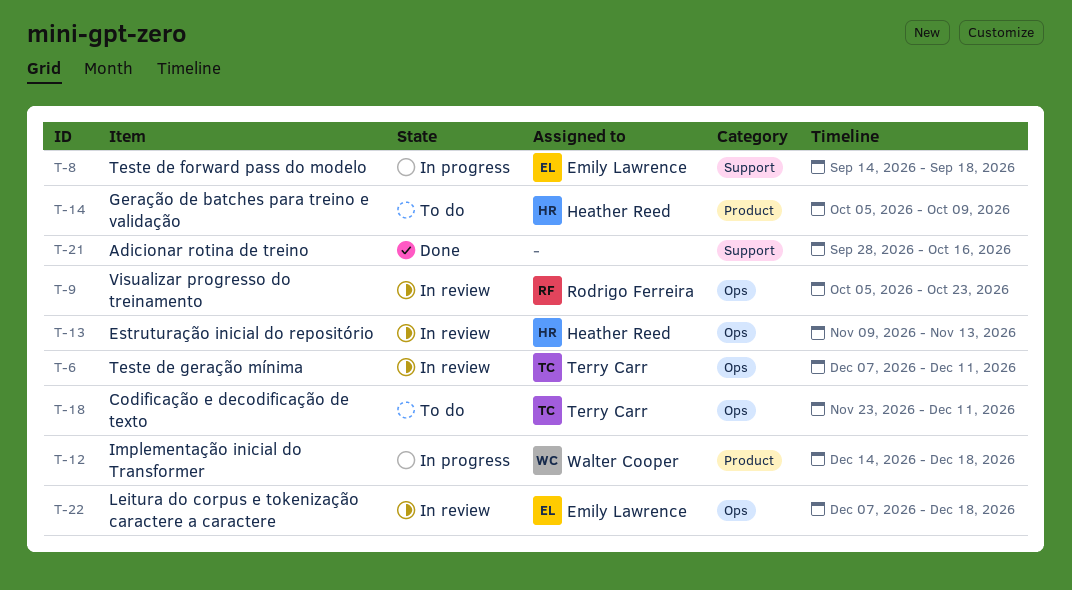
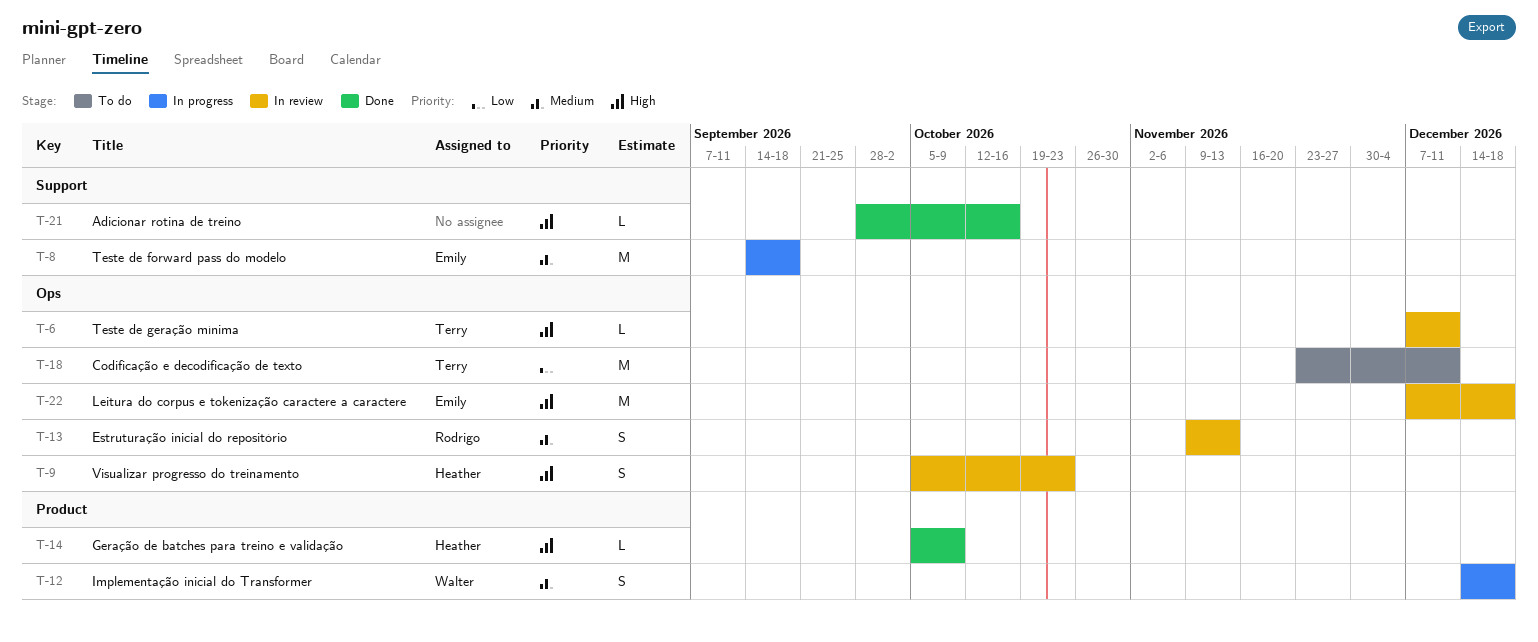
T-9, owner: Rodrigo Ferreira -> Heather Reed
T-13, owner: Heather Reed -> Rodrigo Ferreira
T-14, status: To do -> Done

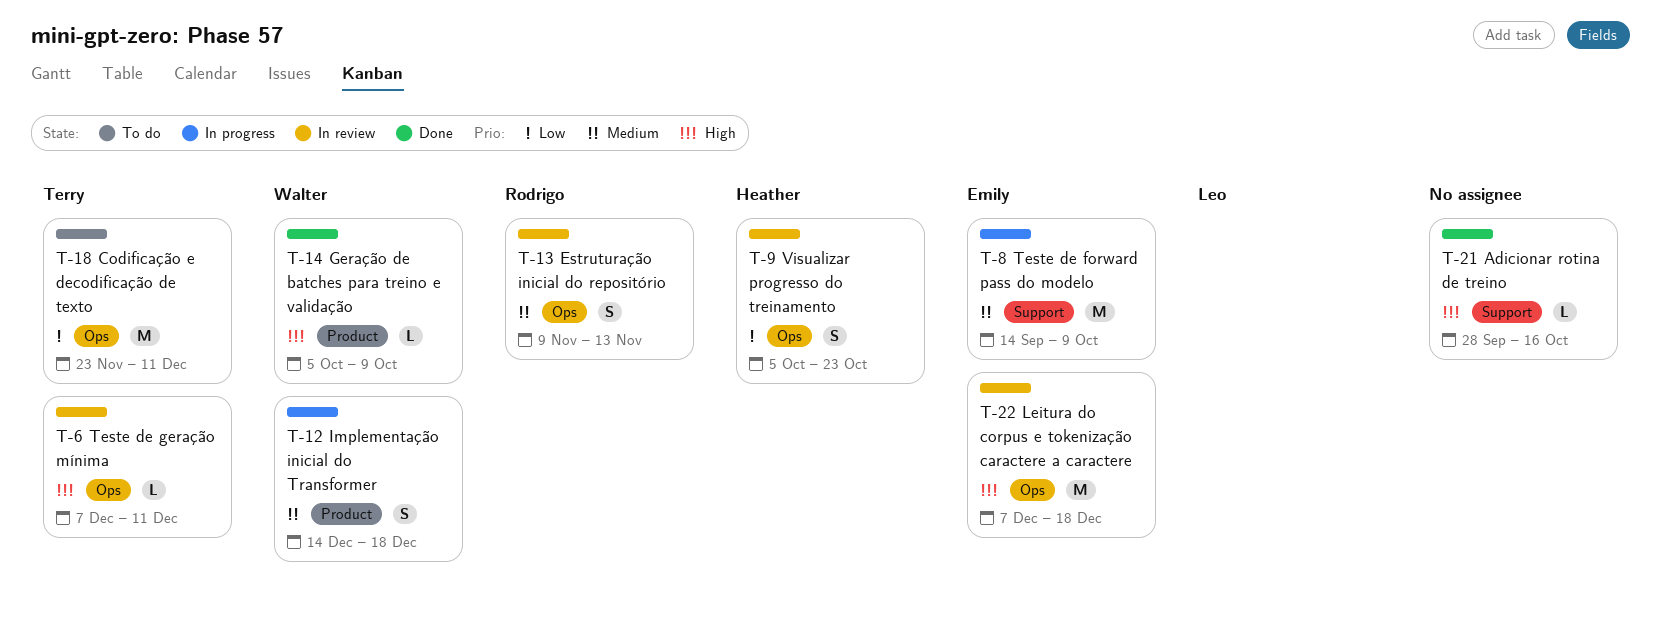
T-8, due: Sep 18 -> Oct 9
T-9, priority: High -> Low
T-14, owner: Heather -> Walter

